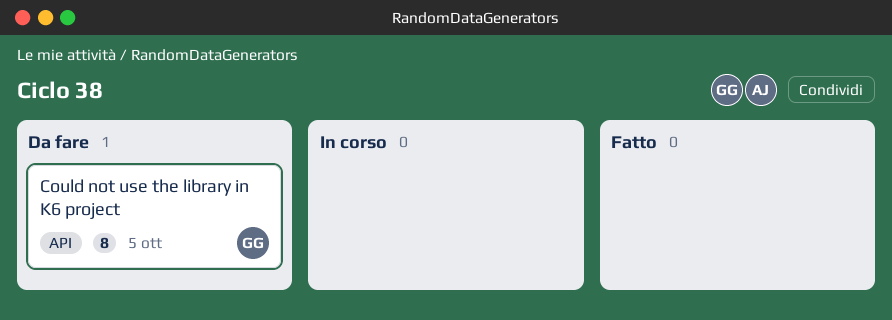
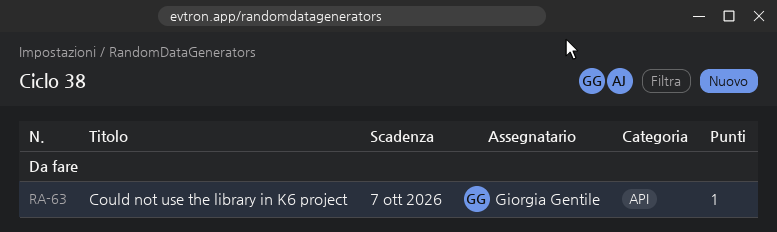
Could not use the library in K6 project, estimate: 8 -> 1
Could not use the library in K6 project, due: Oct 5 -> Oct 7

